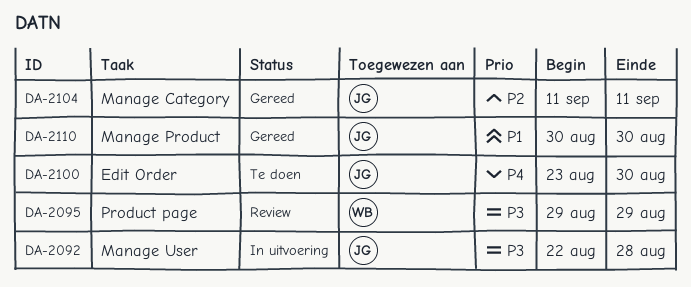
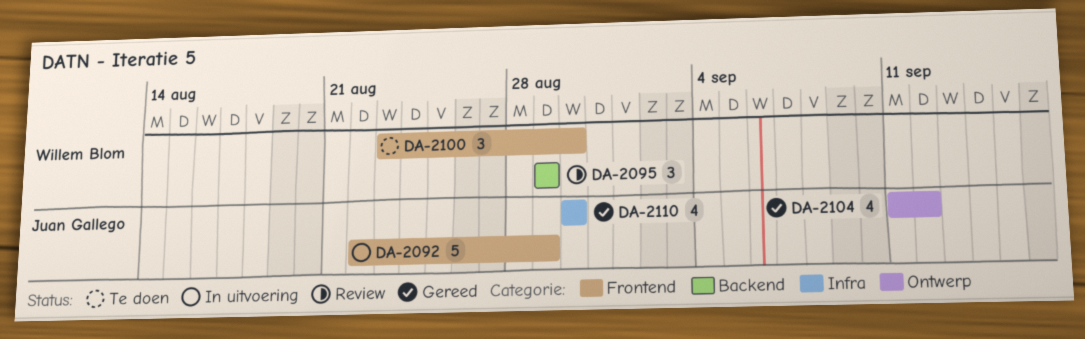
DA-2092, due: Aug 28 -> Aug 29
DA-2100, owner: Juan Gallego -> Willem Blom
DA-2104, due: Sep 11 -> Sep 12

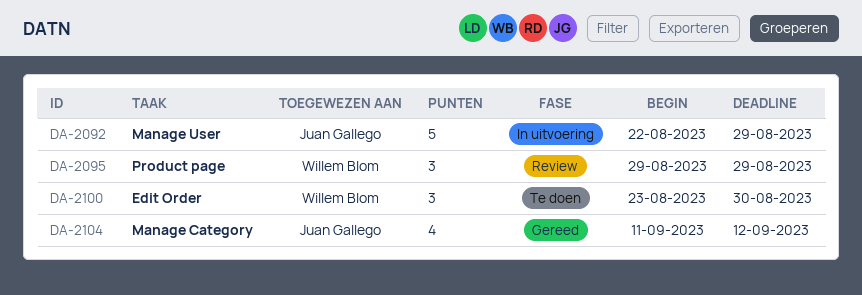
DA-2110: present -> none

